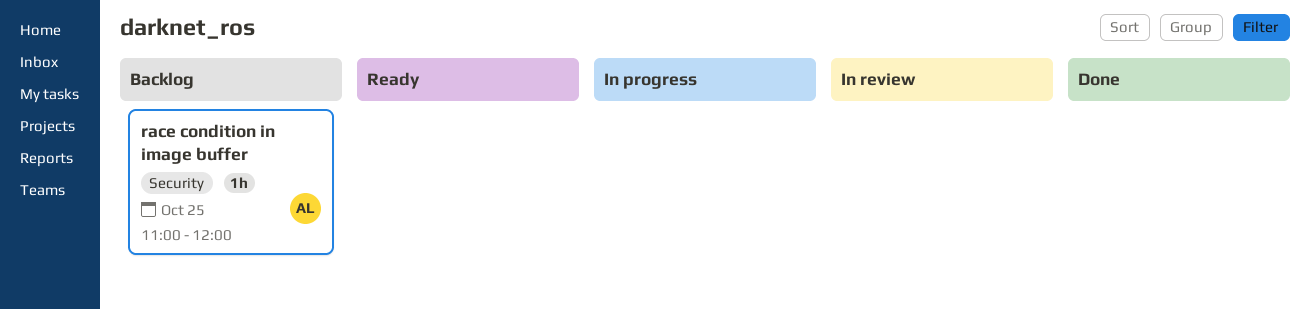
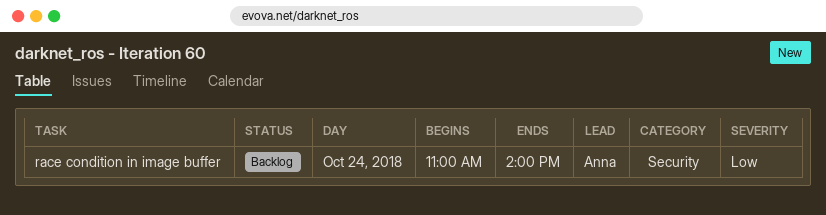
race condition in image buffer, day: Oct 25 -> Oct 24
race condition in image buffer, ends: 12:00 -> 14:00

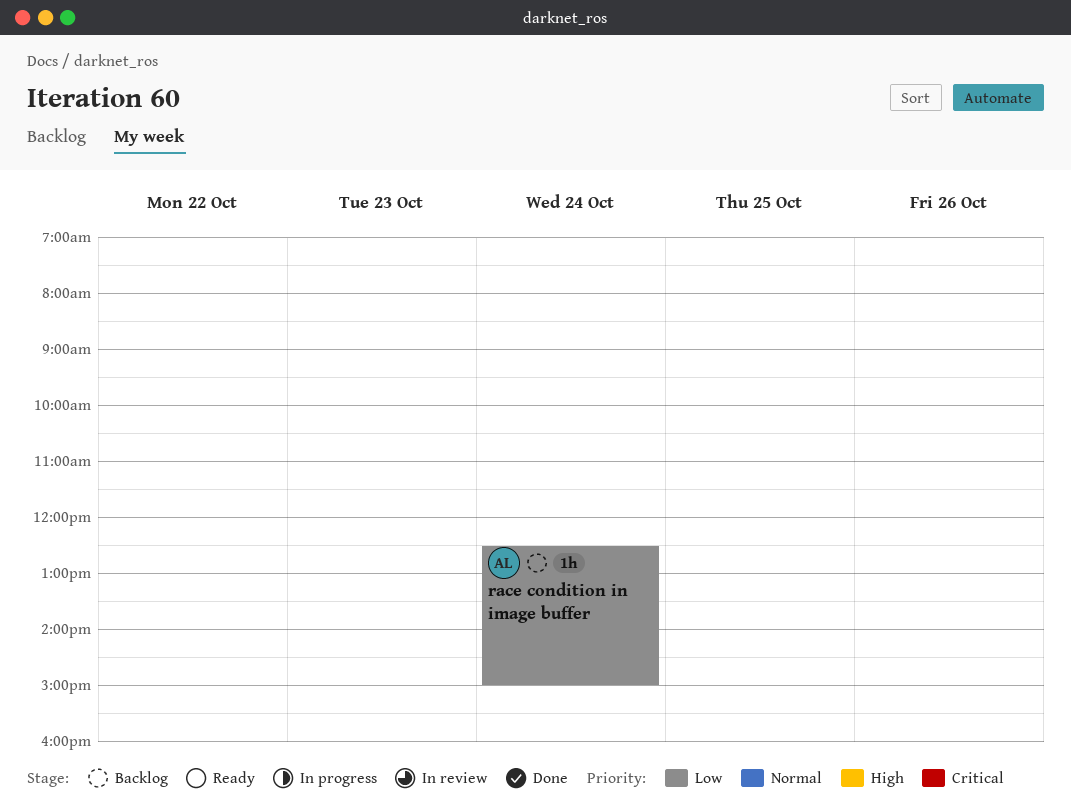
race condition in image buffer, begins: 11:00 -> 12:30
race condition in image buffer, ends: 14:00 -> 15:00

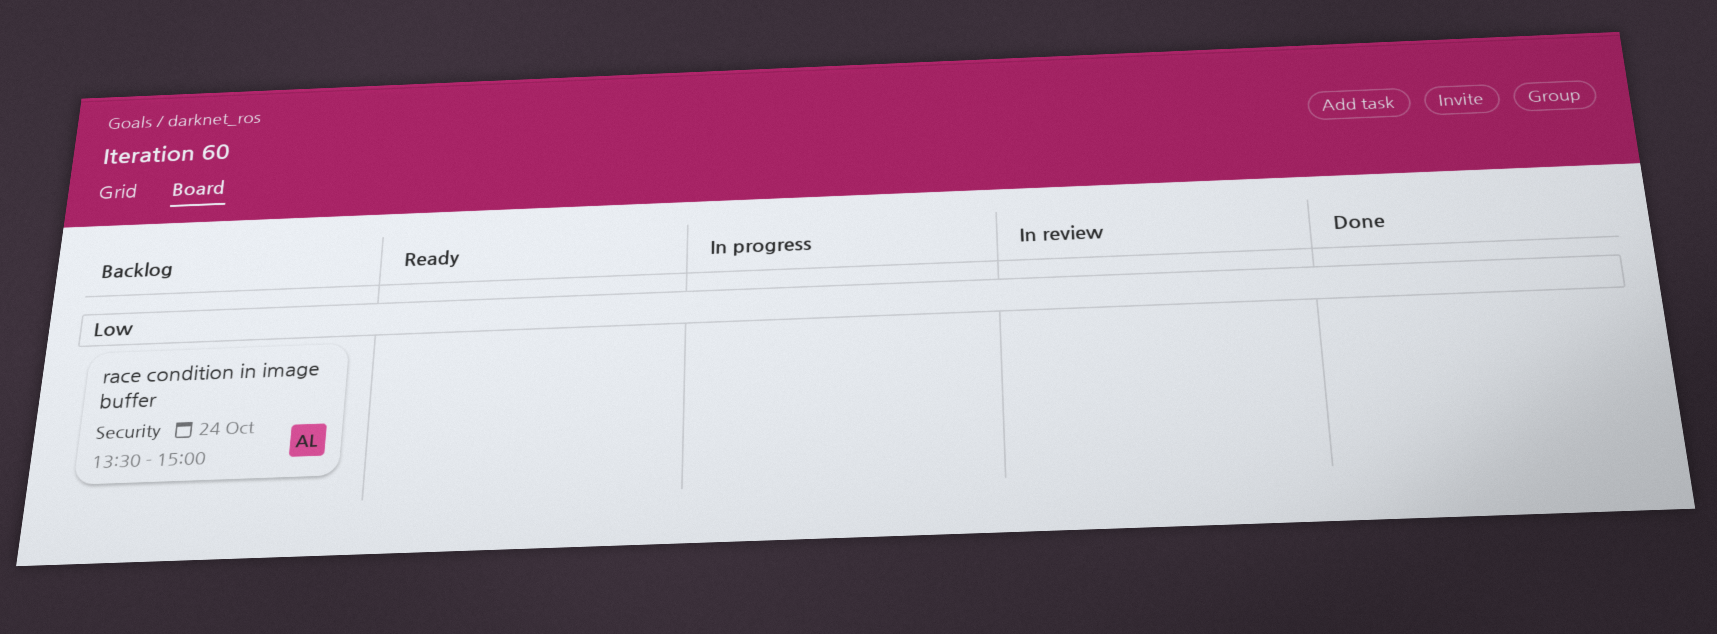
race condition in image buffer, begins: 12:30 -> 13:30

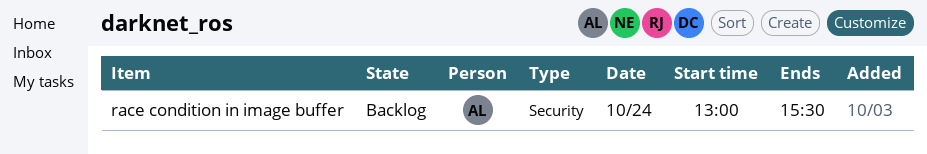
race condition in image buffer, begins: 13:30 -> 13:00
race condition in image buffer, ends: 15:00 -> 15:30

